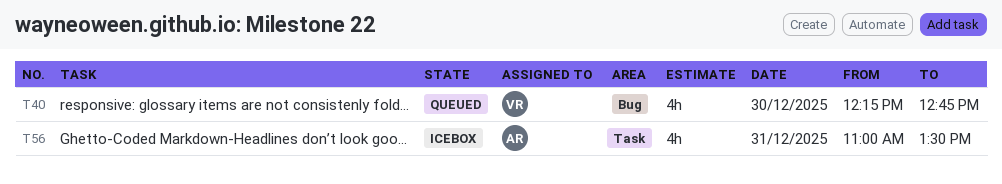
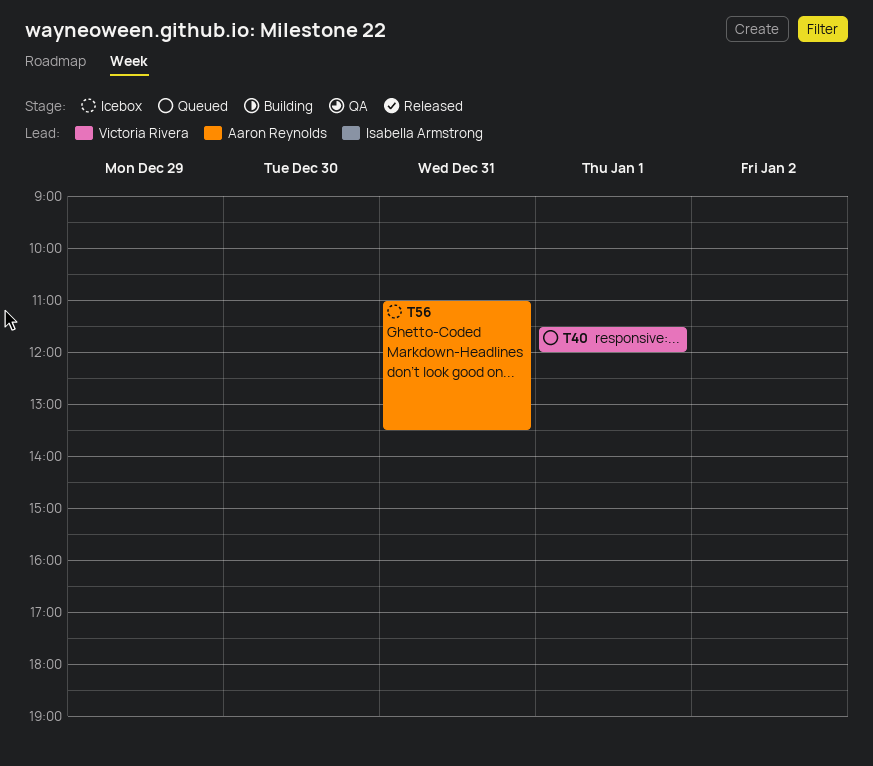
T40, day: Dec 30 -> Jan 1
T40, begins: 12:15 -> 11:30
T40, ends: 12:45 -> 12:00

